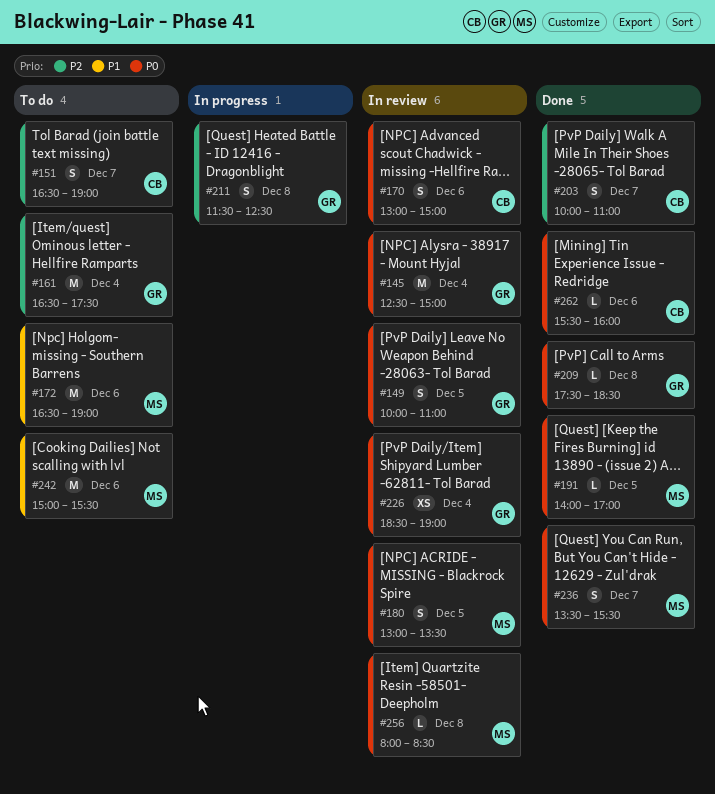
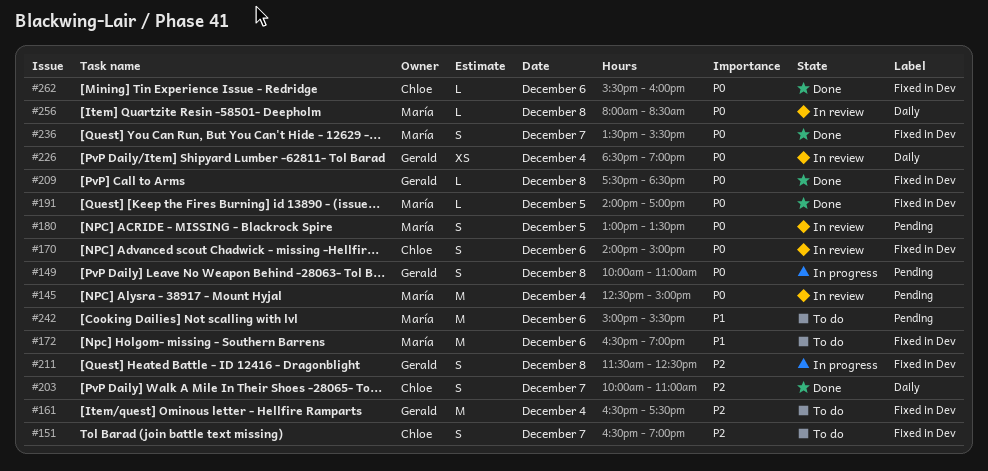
#145, owner: Gerald -> María
#149, status: In review -> In progress
#149, day: Dec 5 -> Dec 8
#170, begins: 13:00 -> 14:00

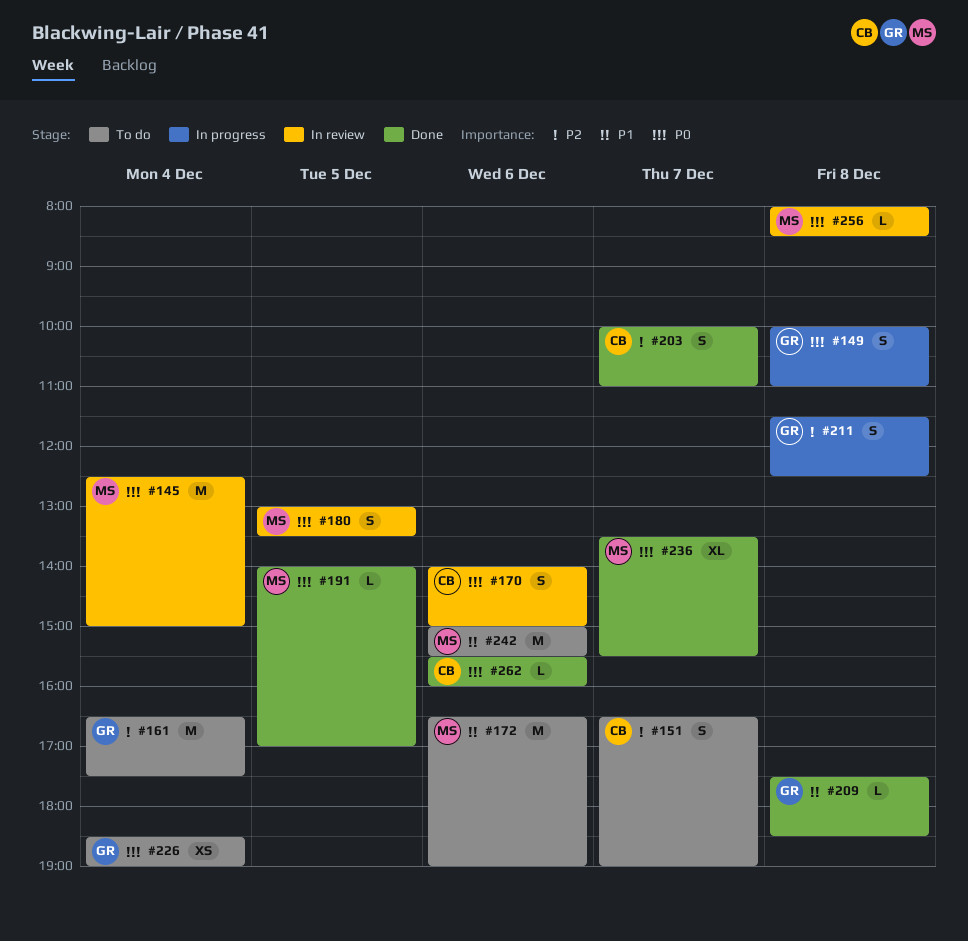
#209, priority: P0 -> P1
#226, status: In review -> To do
#236, estimate: S -> XL

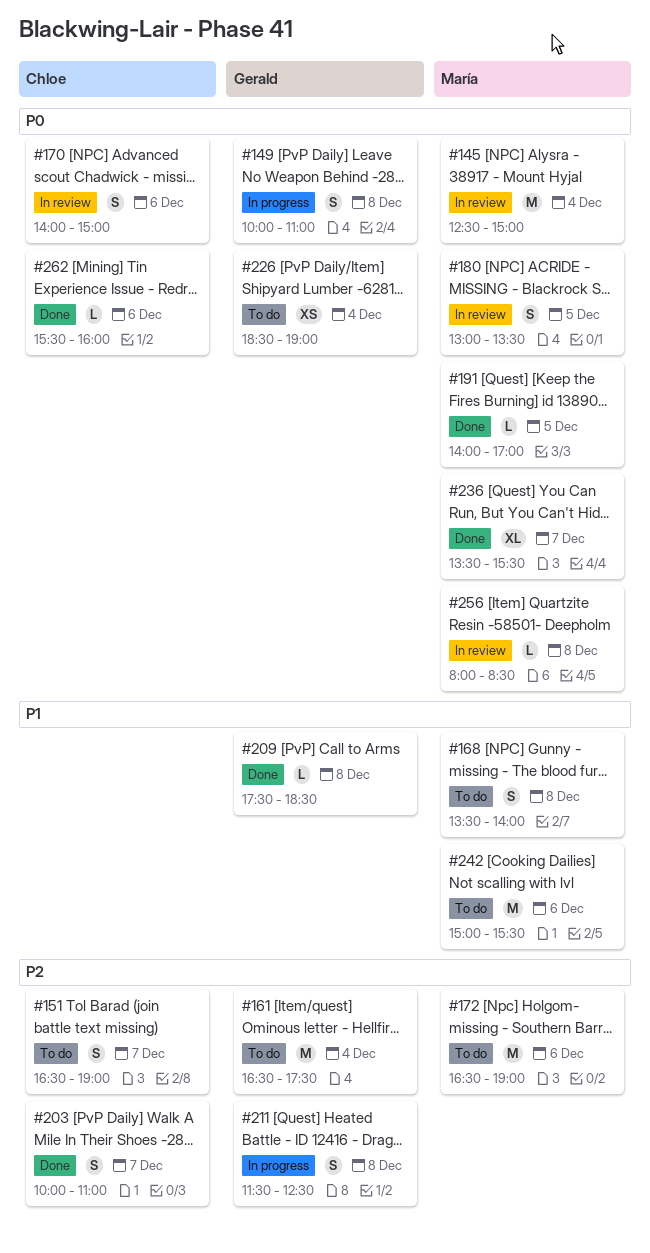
#168: none -> present
#172, priority: P1 -> P2

